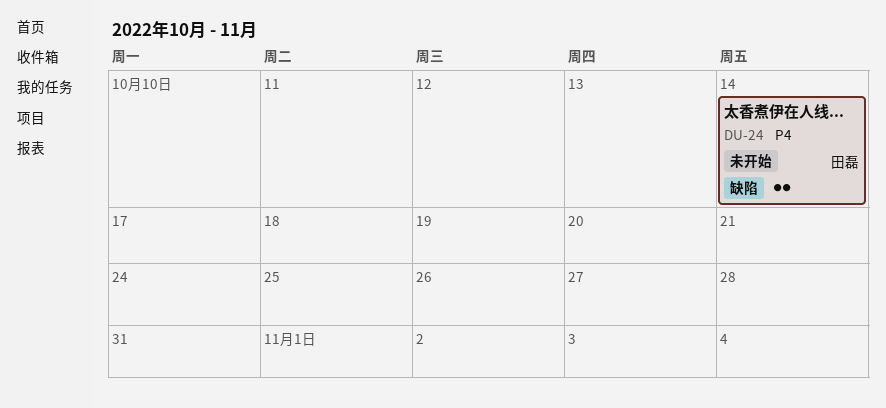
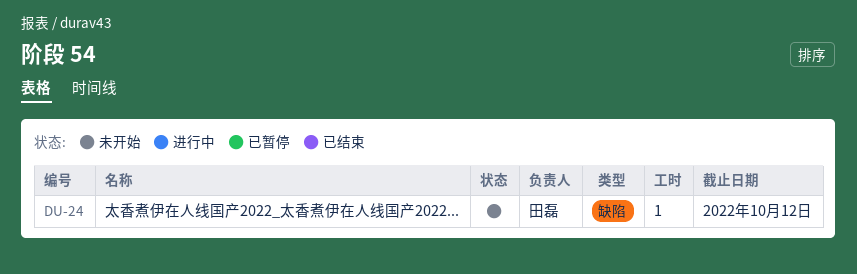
DU-24, estimate: 2 -> 1
DU-24, due: Oct 14 -> Oct 12

